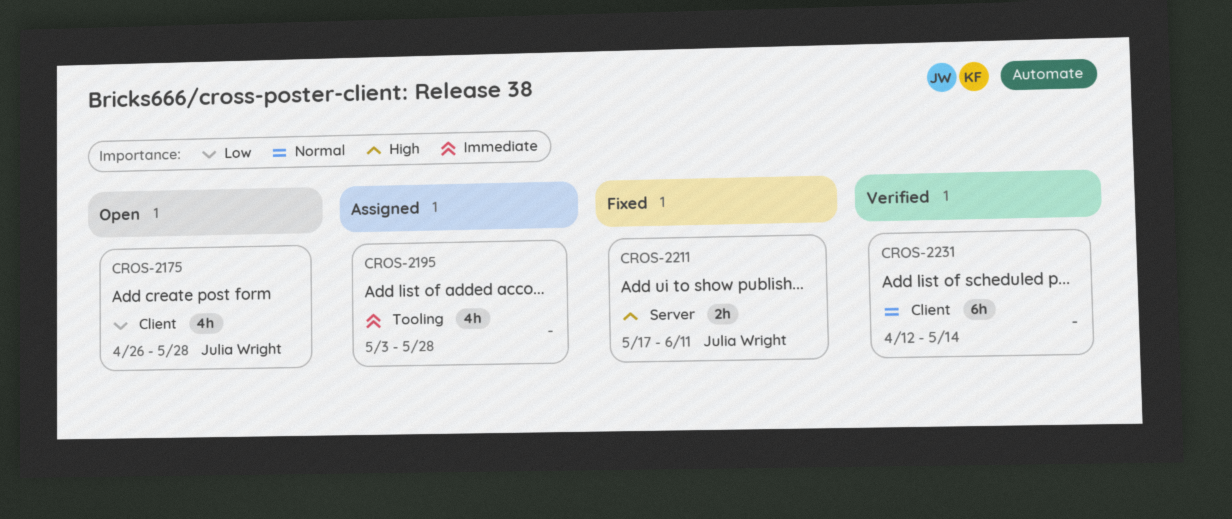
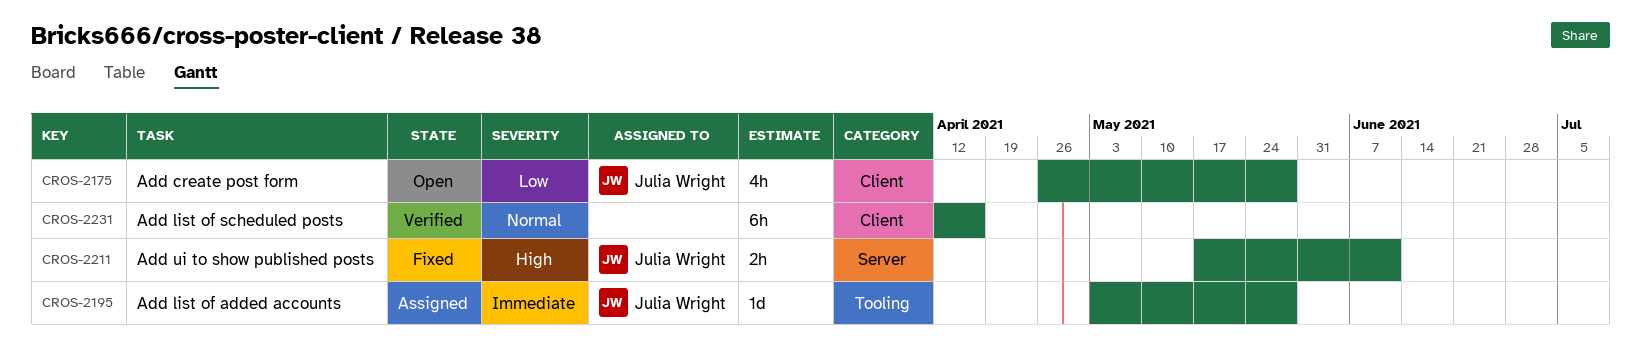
CROS-2195, owner: none -> Julia Wright
CROS-2195, estimate: 4h -> 1d
CROS-2231, due: May 14 -> Apr 16

